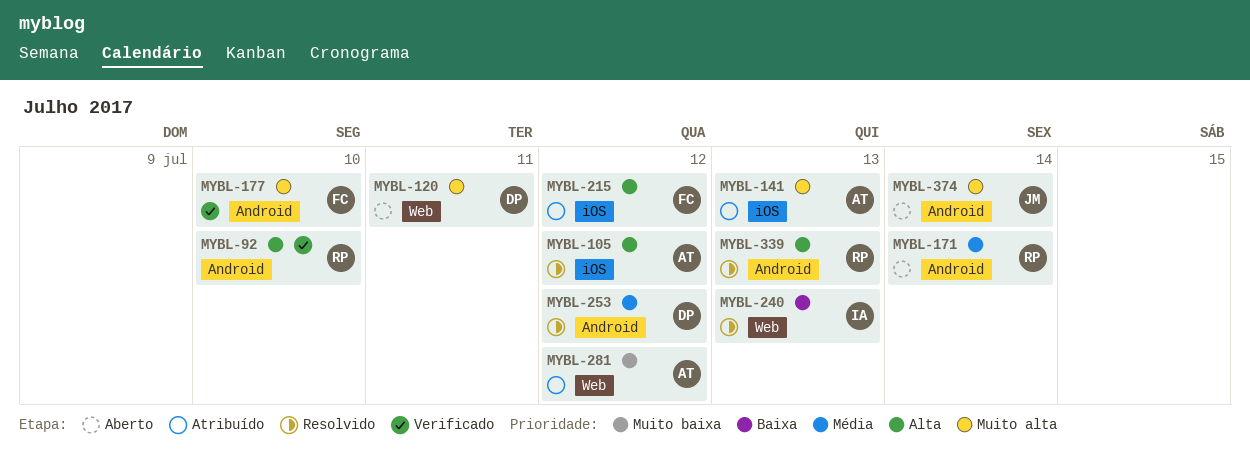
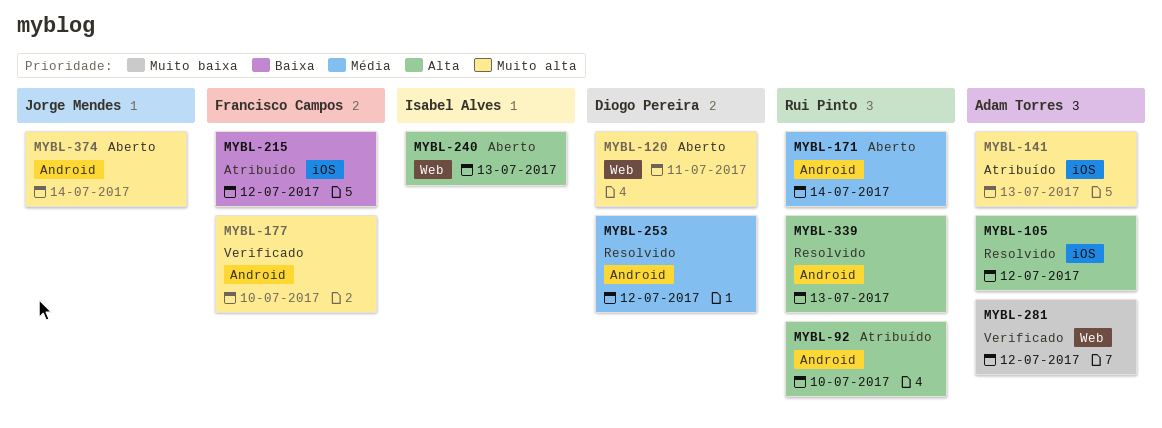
MYBL-92, status: Verificado -> Atribuído
MYBL-215, priority: Alta -> Baixa
MYBL-240, status: Resolvido -> Aberto
MYBL-240, priority: Baixa -> Alta
MYBL-281, status: Atribuído -> Verificado

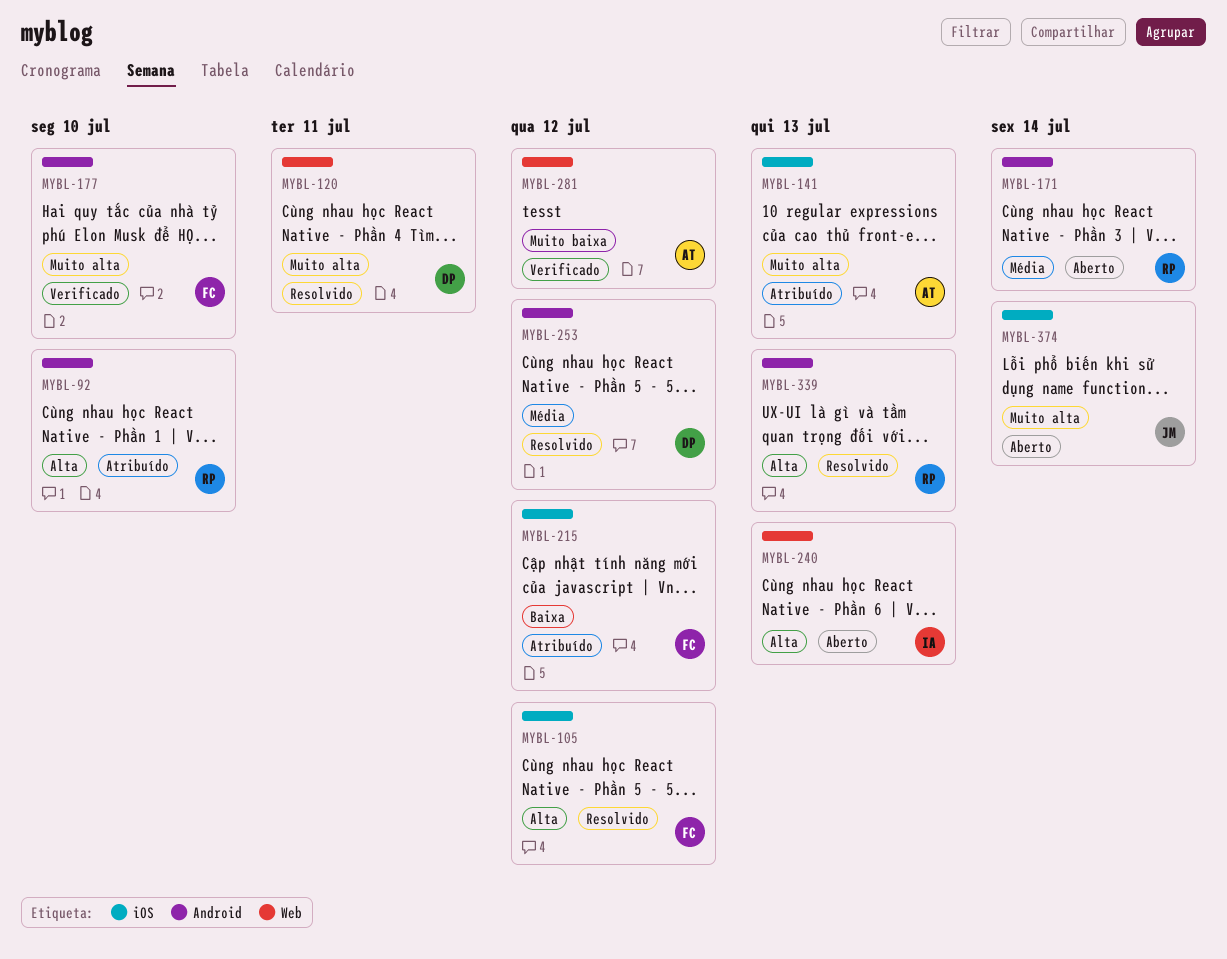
MYBL-105, owner: Adam Torres -> Francisco Campos
MYBL-120, status: Aberto -> Resolvido
MYBL-374, label: Android -> iOS

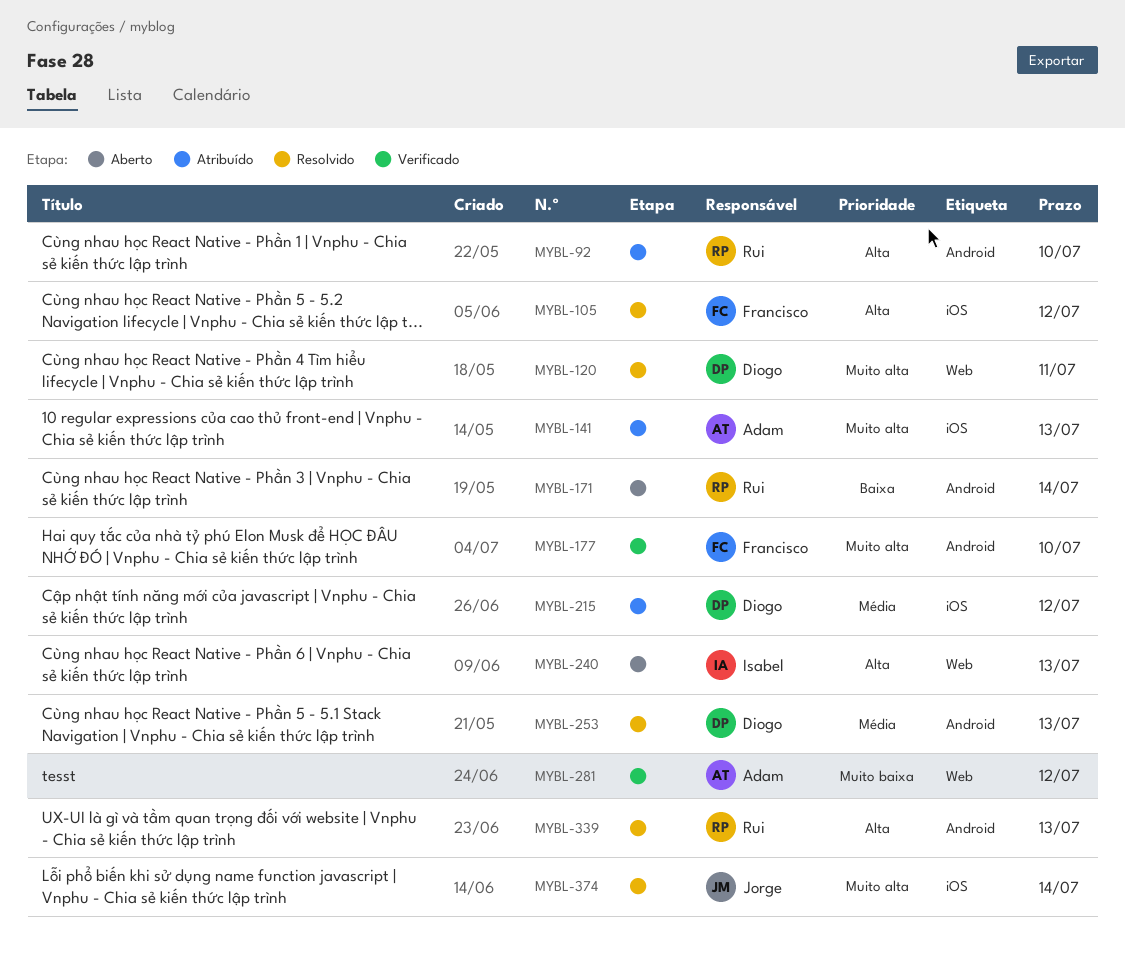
MYBL-171, priority: Média -> Baixa
MYBL-215, owner: Francisco -> Diogo
MYBL-215, priority: Baixa -> Média
MYBL-253, due: Jul 12 -> Jul 13
MYBL-374, status: Aberto -> Resolvido

